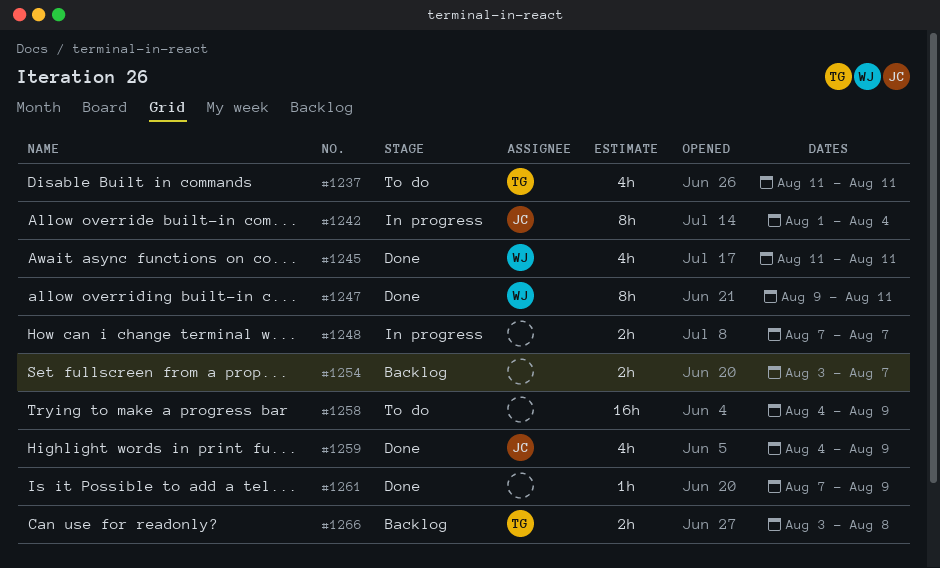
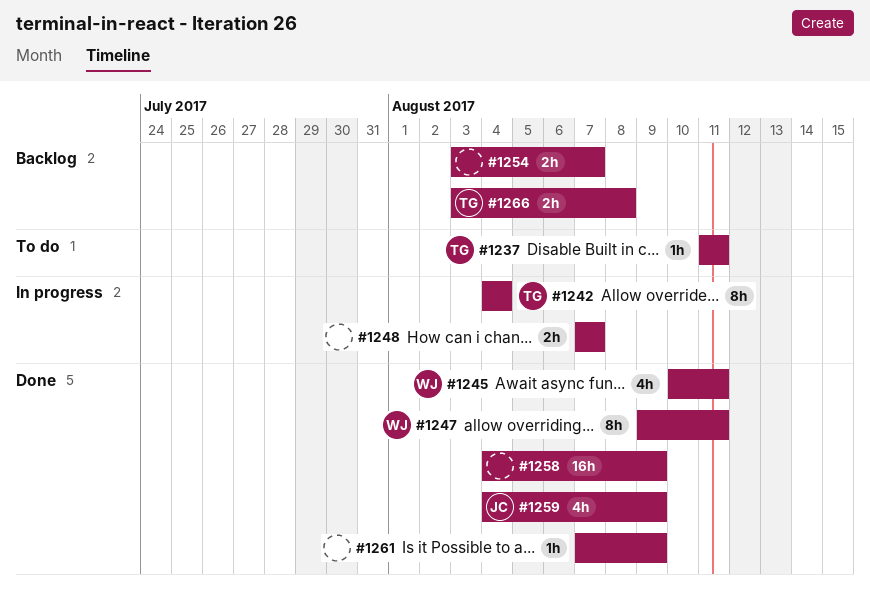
#1237, estimate: 4h -> 1h
#1242, owner: JC -> TG
#1242, start: Aug 1 -> Aug 4
#1245, start: Aug 11 -> Aug 10
#1258, status: To do -> Done

